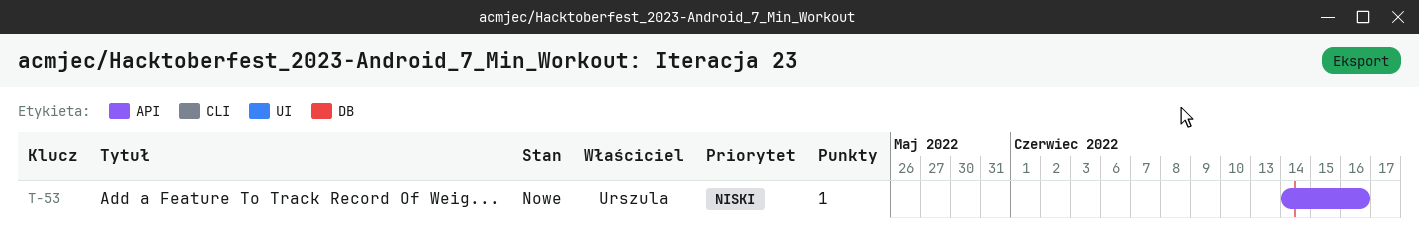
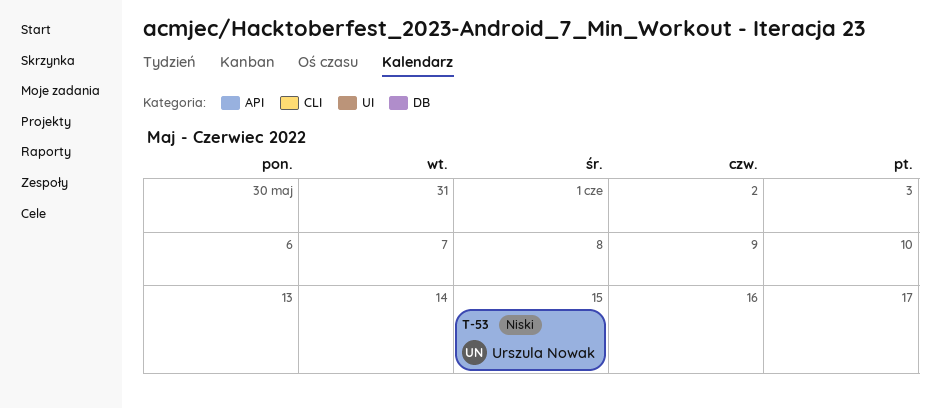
T-53, due: Jun 16 -> Jun 15

